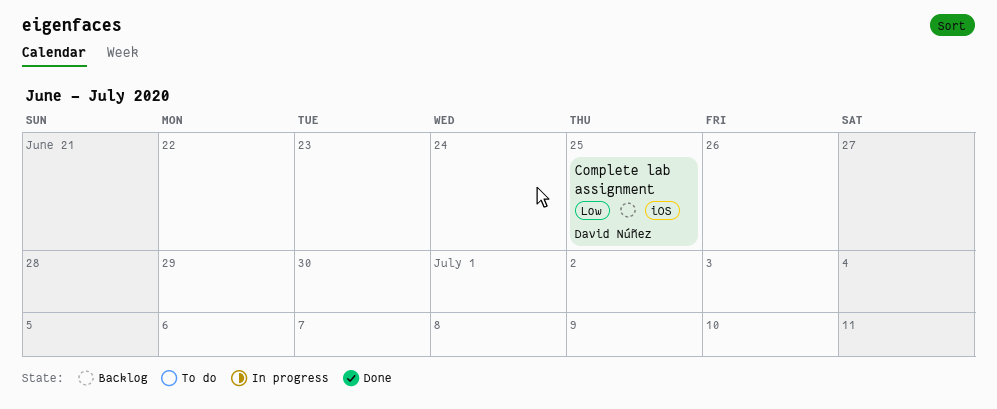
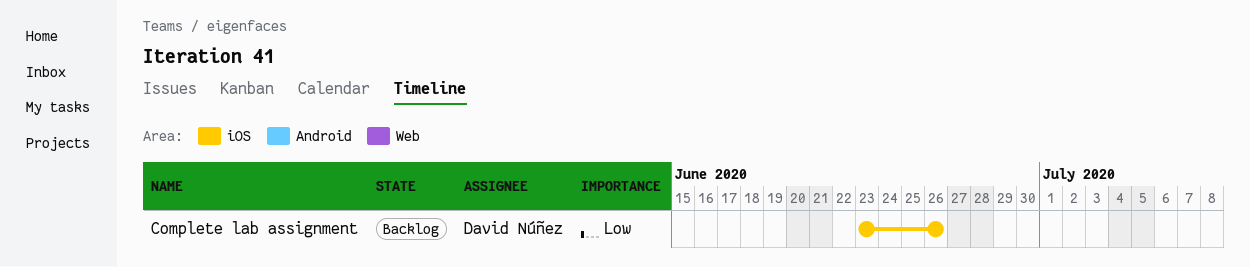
Complete lab assignment, due: Jun 25 -> Jun 26

